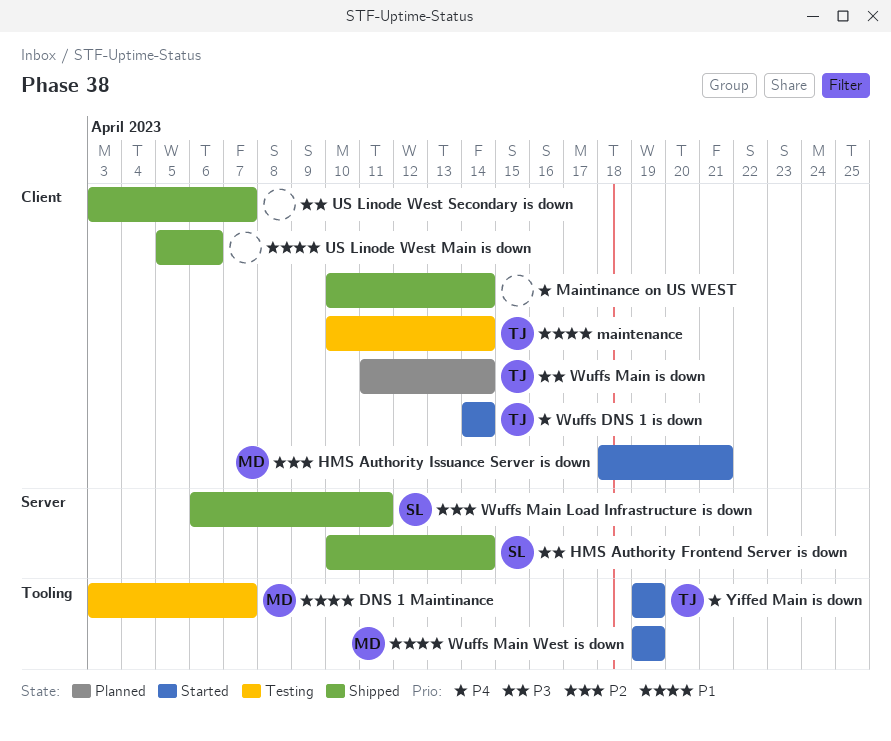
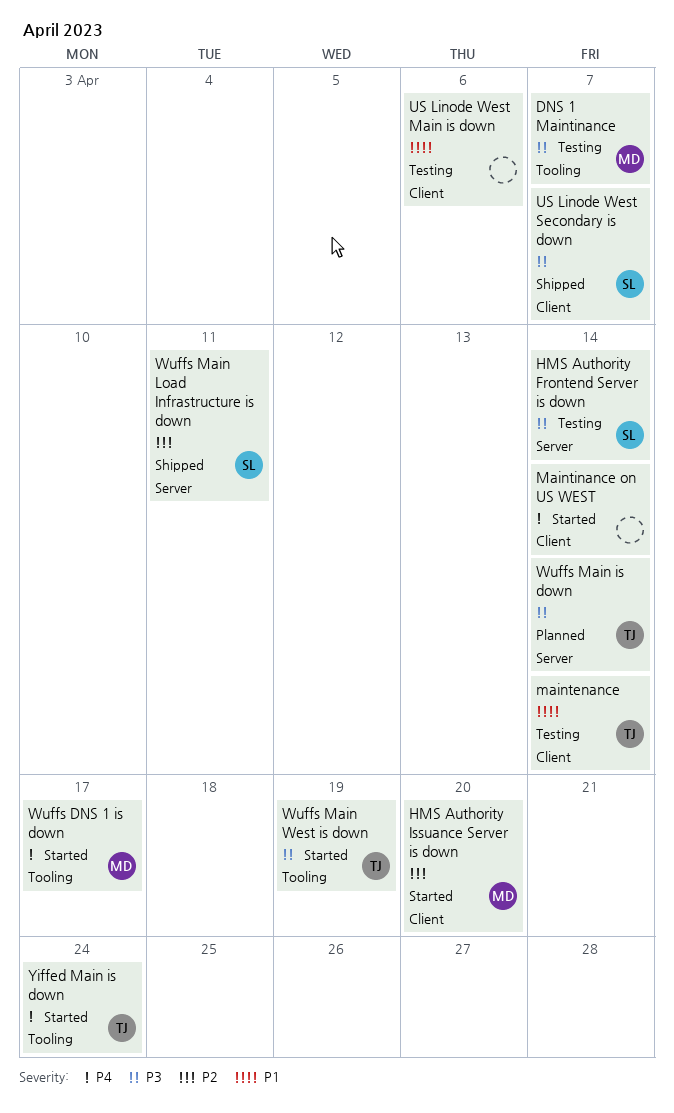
DNS 1 Maintinance, priority: P1 -> P3
HMS Authority Frontend Server is down, status: Shipped -> Testing
HMS Authority Issuance Server is down, due: Apr 21 -> Apr 20
Maintinance on US WEST, status: Shipped -> Started
US Linode West Main is down, status: Shipped -> Testing
US Linode West Secondary is down, owner: none -> SL
Wuffs DNS 1 is down, owner: TJ -> MD
Wuffs DNS 1 is down, label: Client -> Tooling
Wuffs DNS 1 is down, due: Apr 14 -> Apr 17
Wuffs Main is down, label: Client -> Server
Wuffs Main West is down, owner: MD -> TJ
Wuffs Main West is down, priority: P1 -> P3
Yiffed Main is down, due: Apr 19 -> Apr 24

